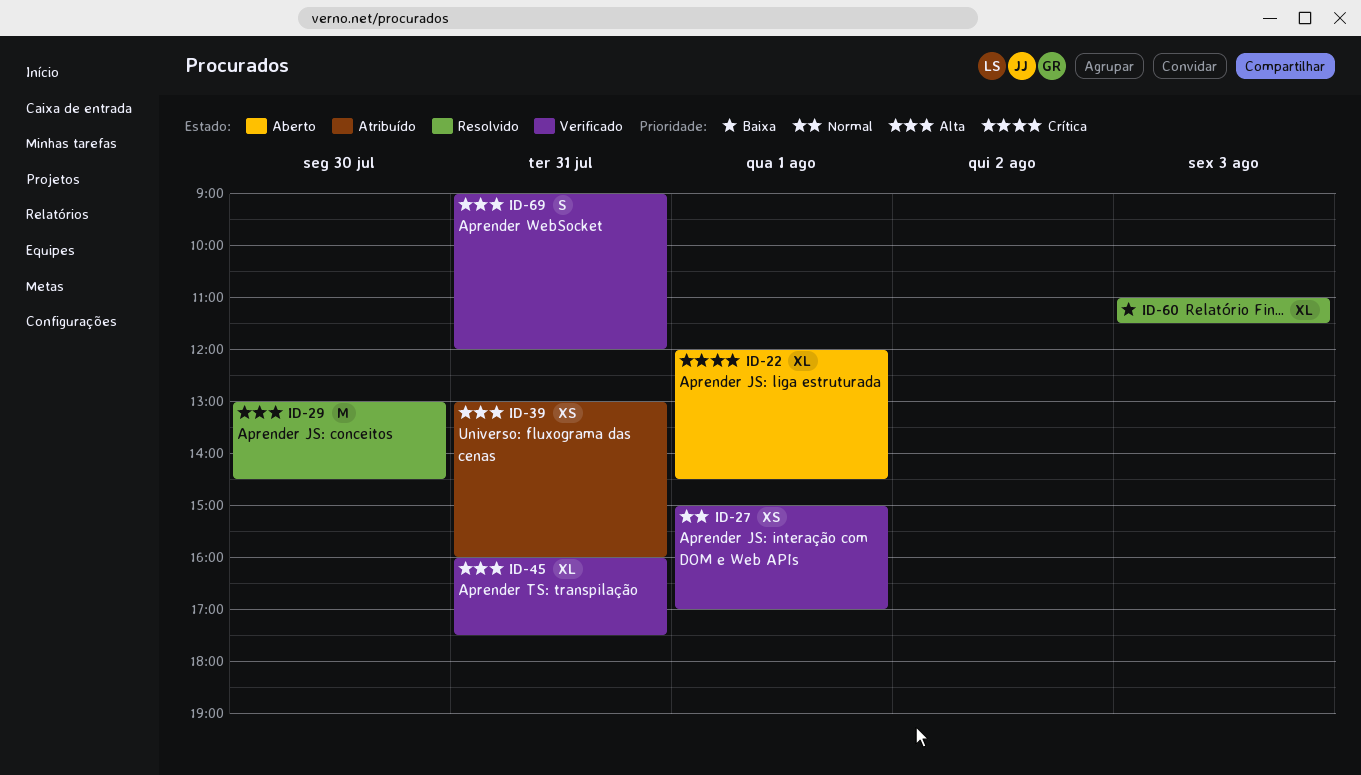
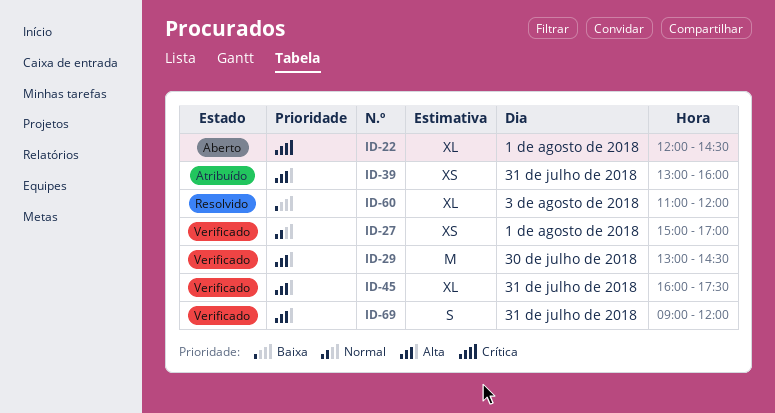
ID-29, status: Resolvido -> Verificado
ID-60, ends: 11:30 -> 12:00

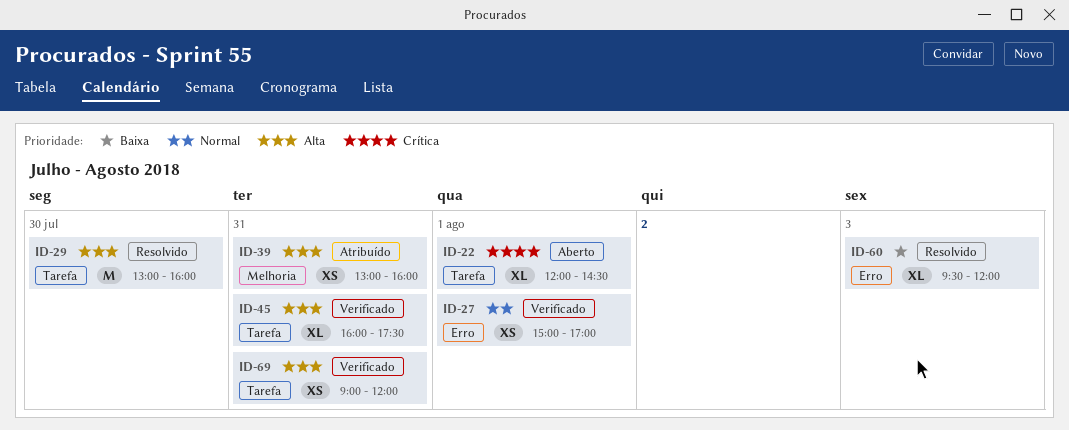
ID-29, status: Verificado -> Resolvido
ID-29, ends: 14:30 -> 16:00
ID-60, begins: 11:00 -> 09:30
ID-69, estimate: S -> XS

